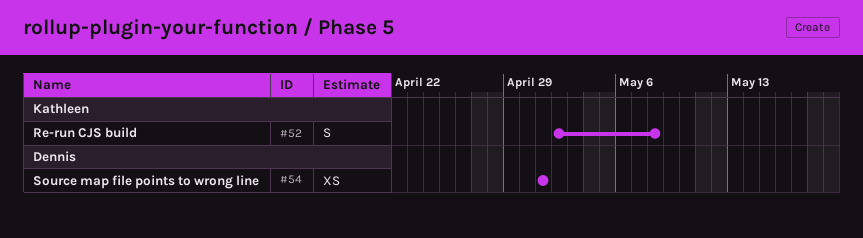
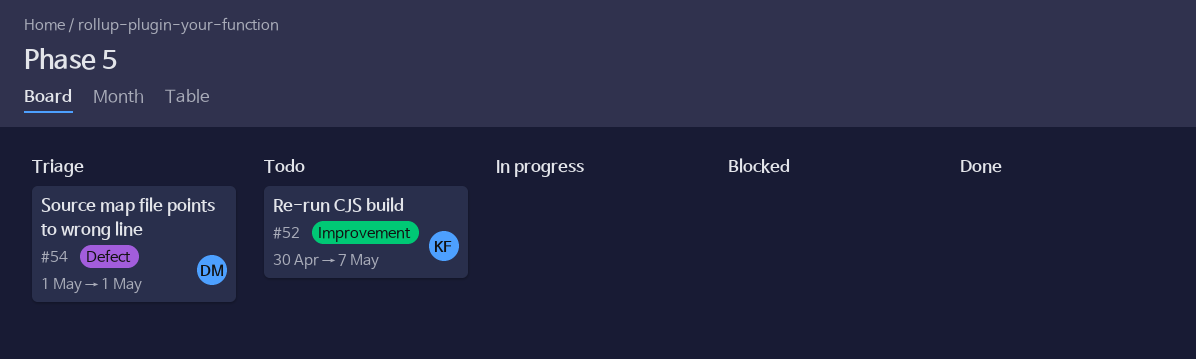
#52, start: May 2 -> Apr 30
#52, due: May 8 -> May 7

